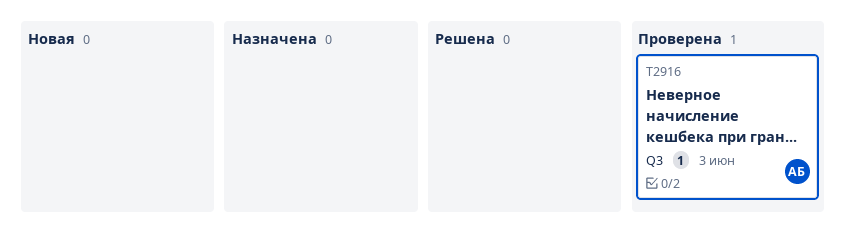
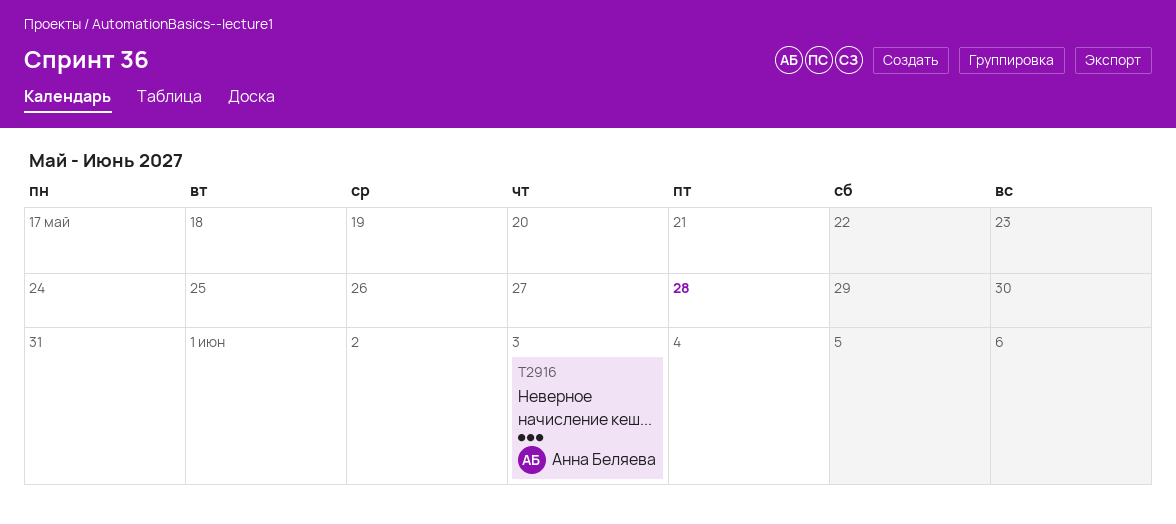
T2916, estimate: 1 -> 3

